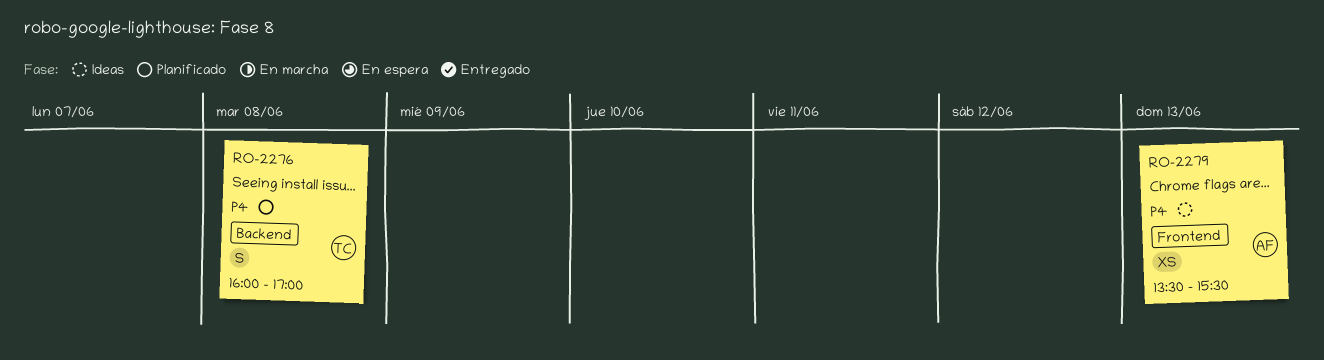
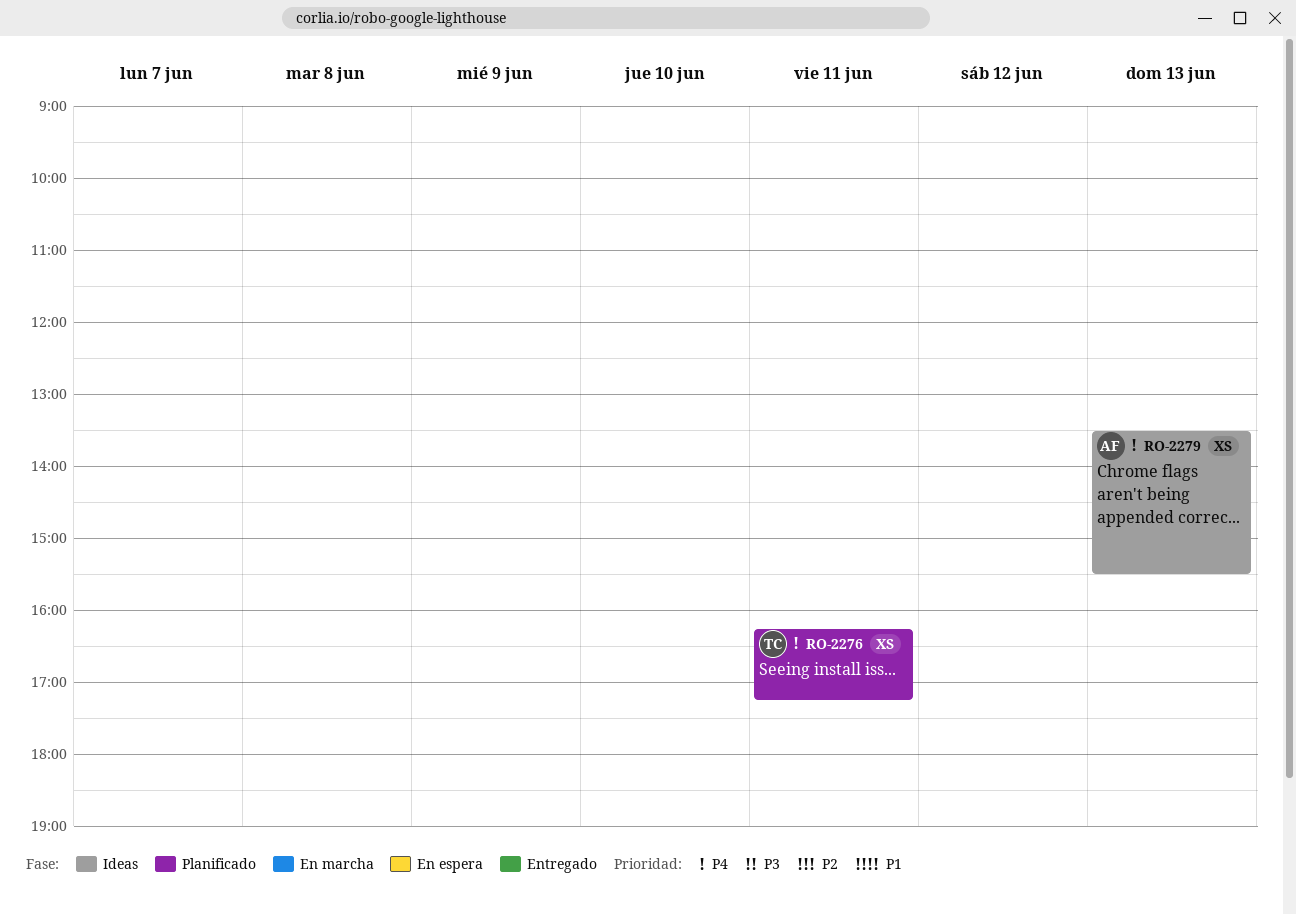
RO-2276, estimate: S -> XS
RO-2276, day: Jun 8 -> Jun 11
RO-2276, begins: 16:00 -> 16:15
RO-2276, ends: 17:00 -> 17:15

